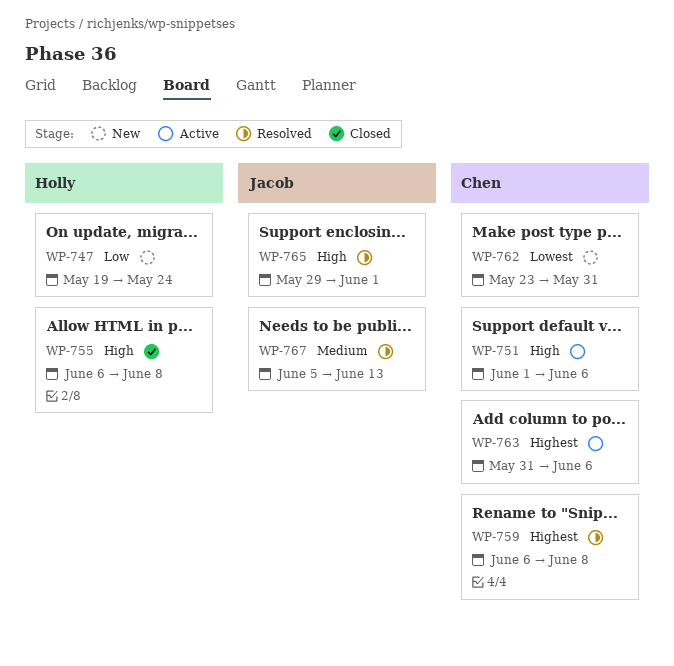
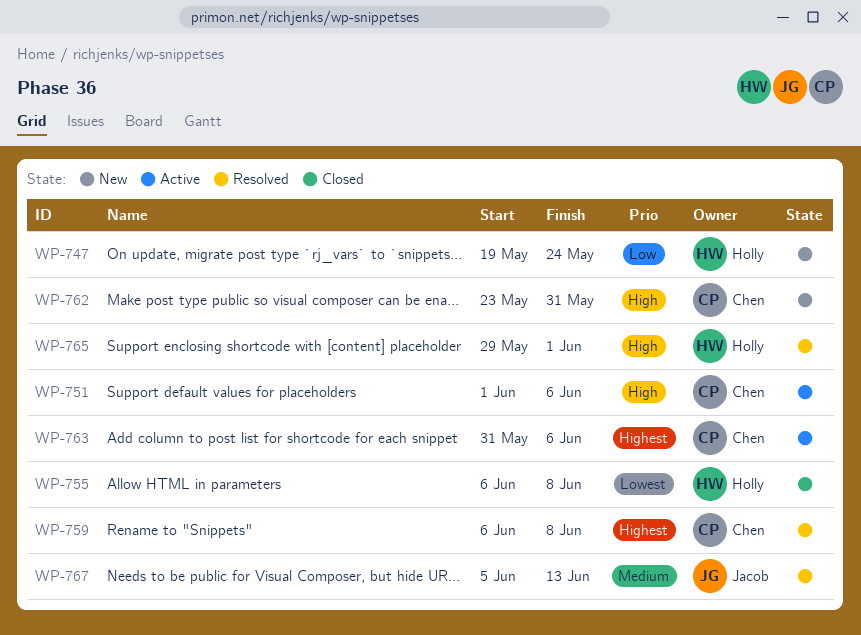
WP-755, priority: High -> Lowest
WP-762, priority: Lowest -> High
WP-765, owner: Jacob -> Holly

